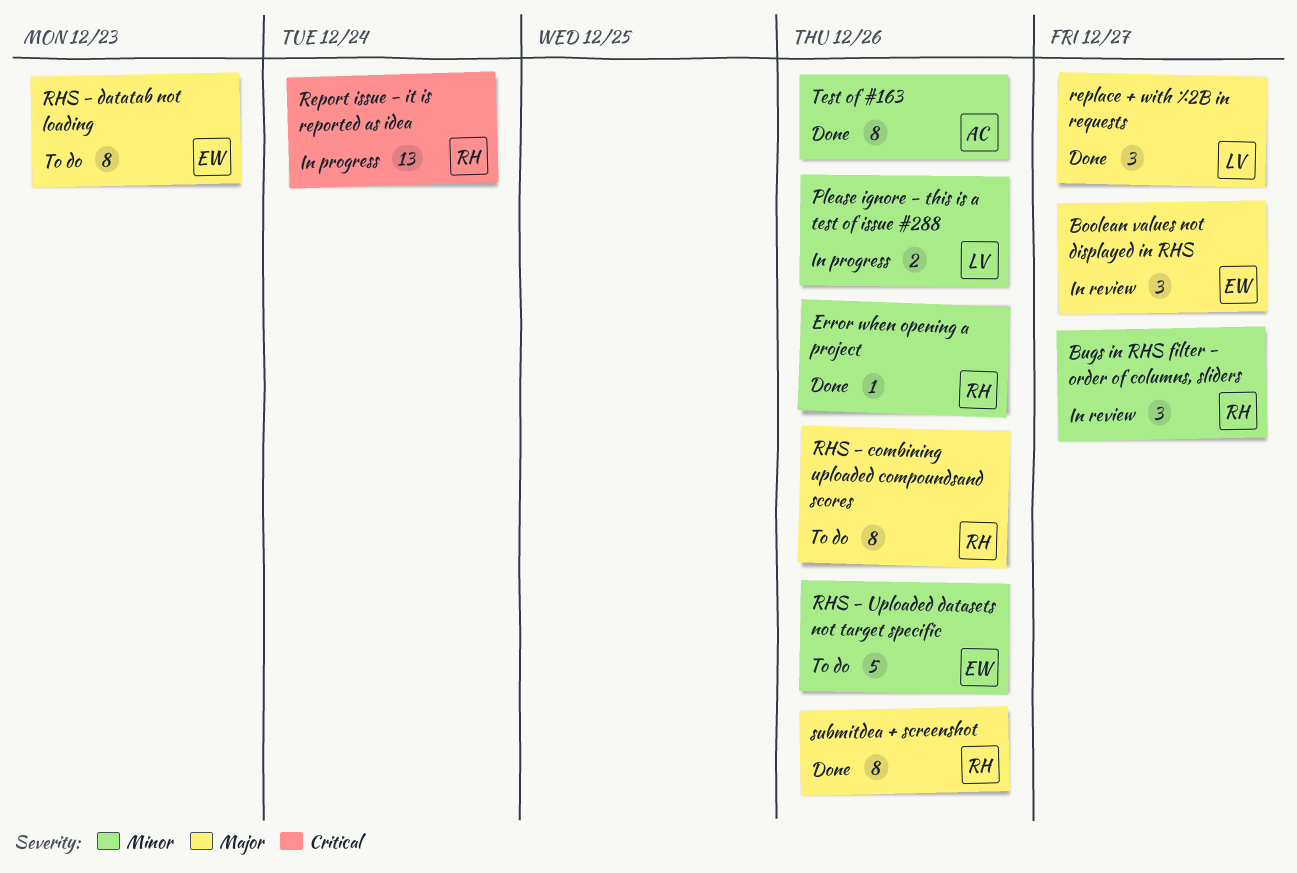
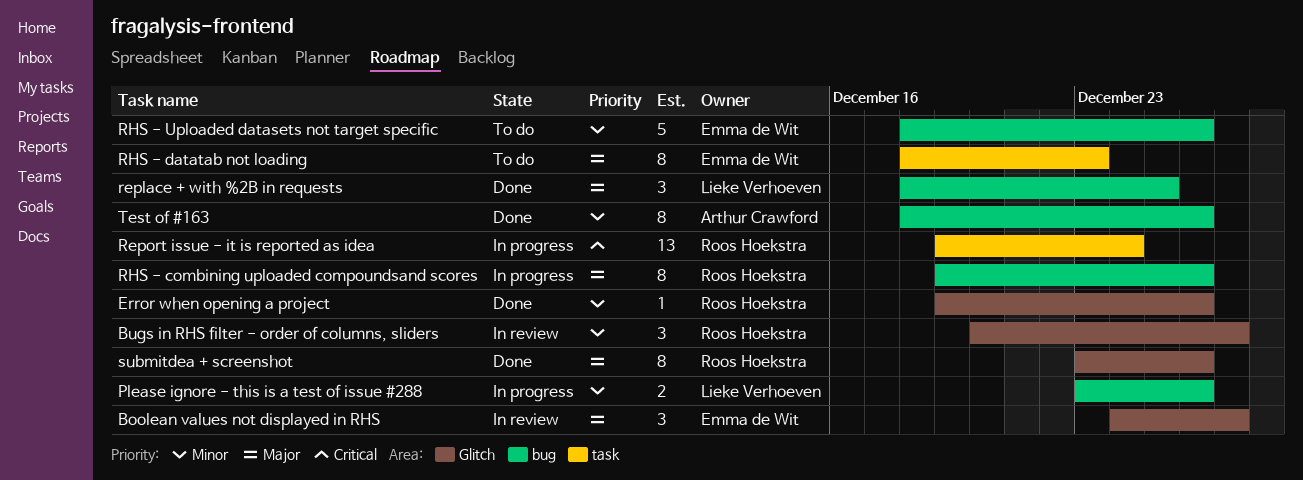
replace + with %2B in requests, due: Dec 27 -> Dec 25
RHS - combining uploaded compoundsand scores, status: To do -> In progress

